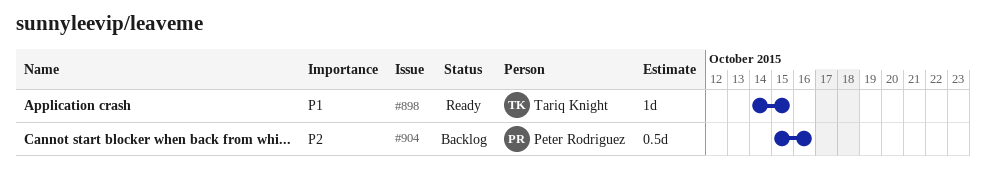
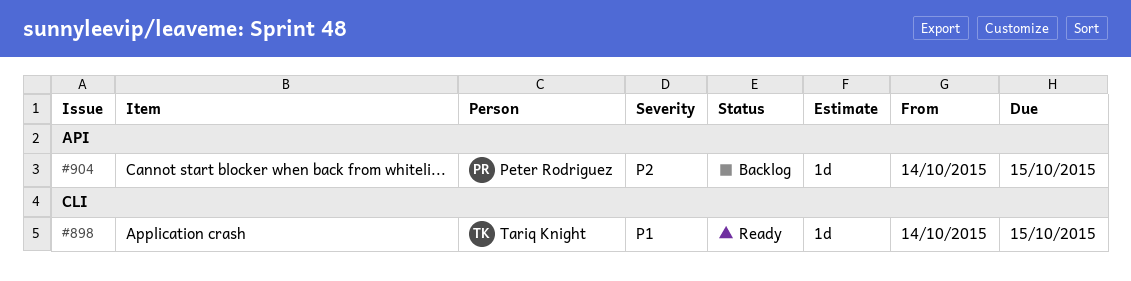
#904, estimate: 0.5d -> 1d
#904, start: Oct 15 -> Oct 14
#904, due: Oct 16 -> Oct 15

